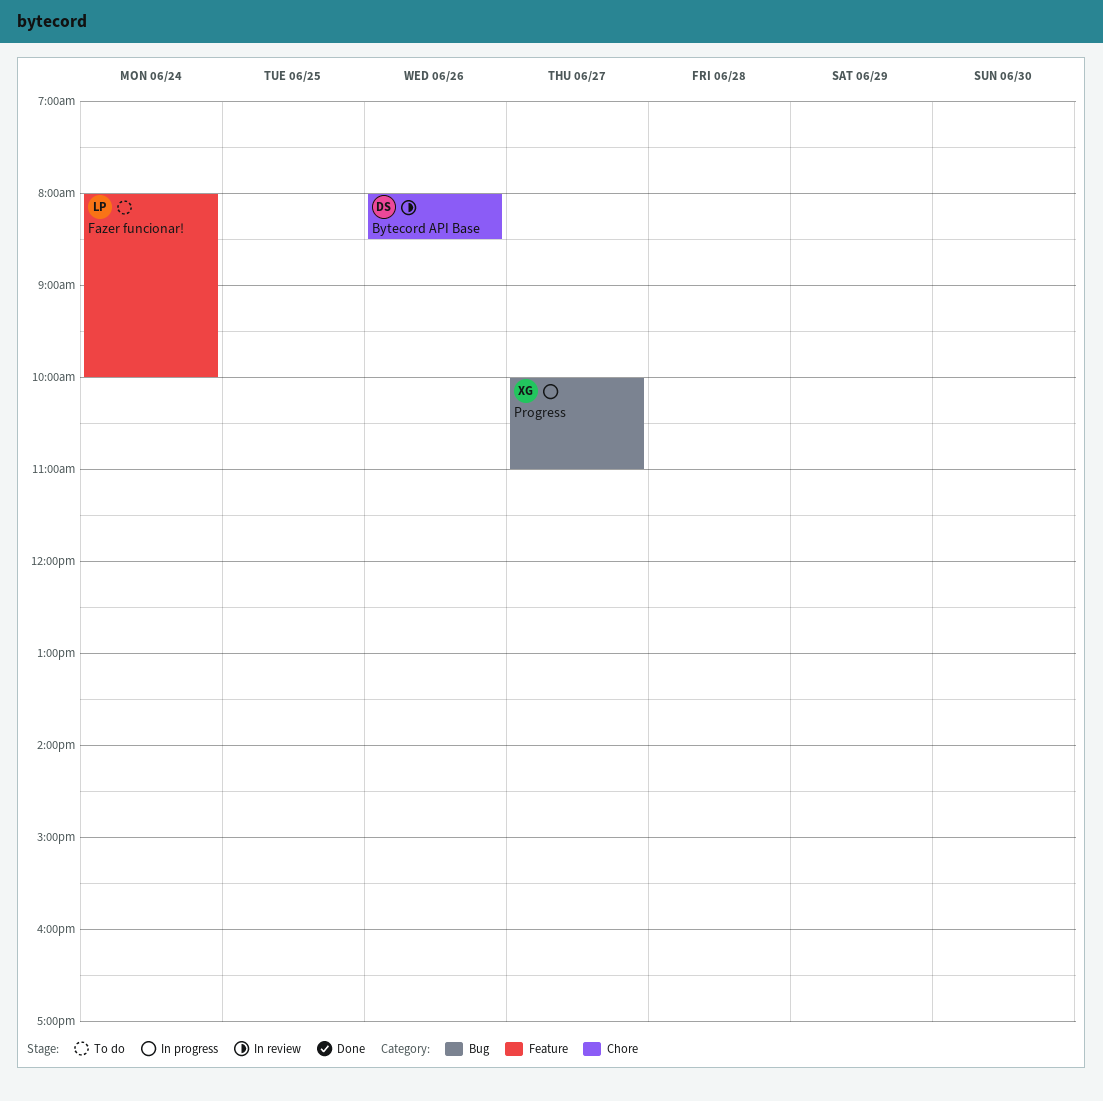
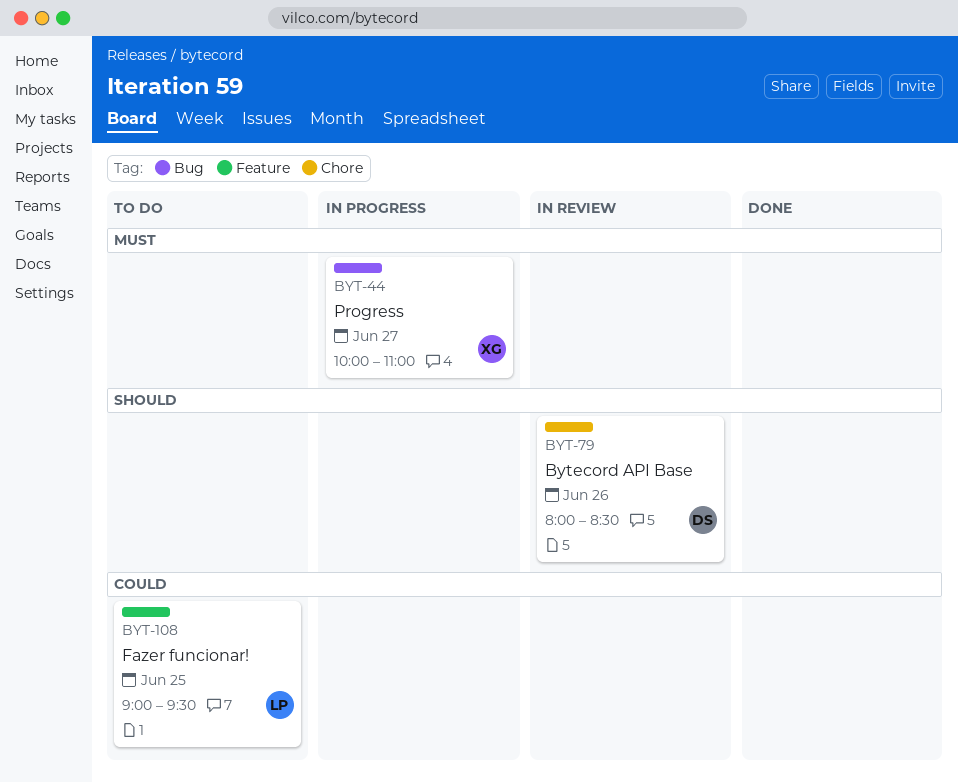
Fazer funcionar!, day: Jun 24 -> Jun 25
Fazer funcionar!, begins: 08:00 -> 09:00
Fazer funcionar!, ends: 10:00 -> 09:30

